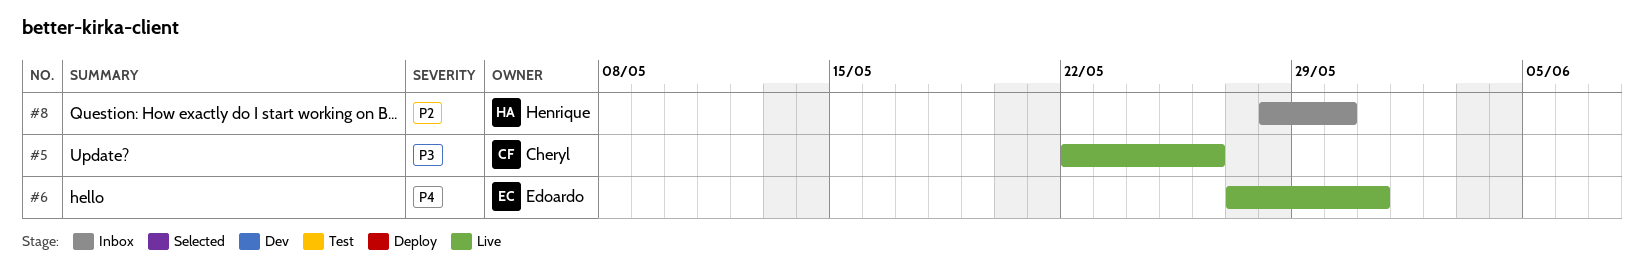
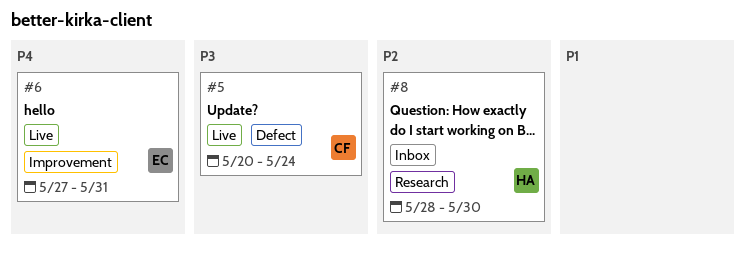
#5, start: May 22 -> May 20
#5, due: May 26 -> May 24

